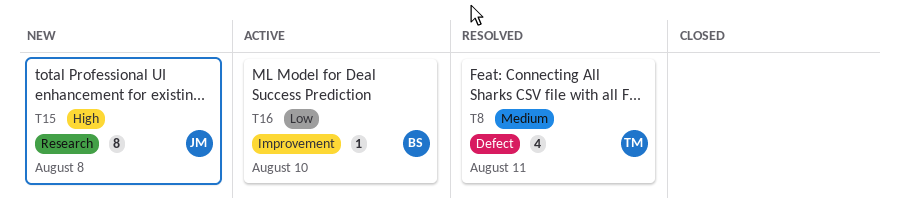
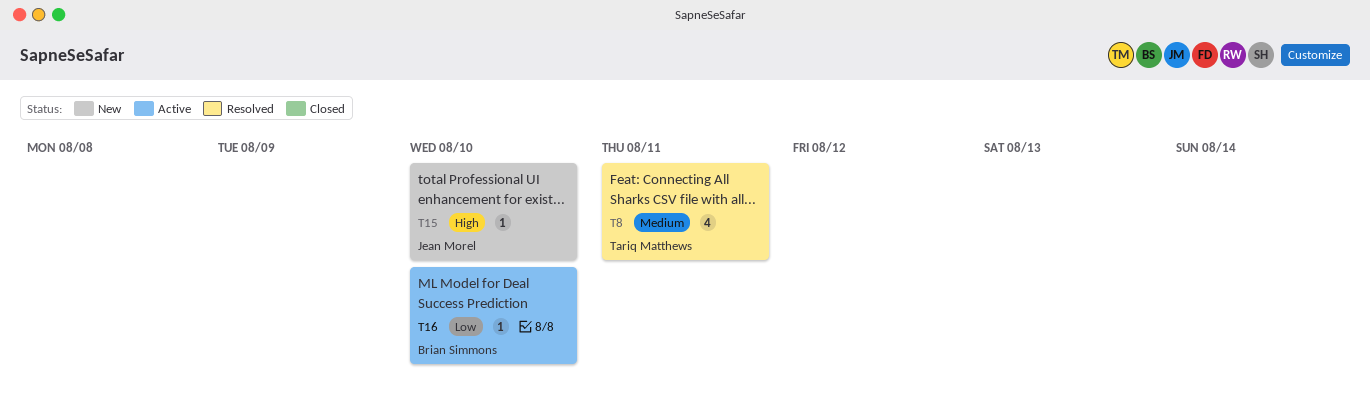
T15, estimate: 8 -> 1
T15, due: Aug 8 -> Aug 10

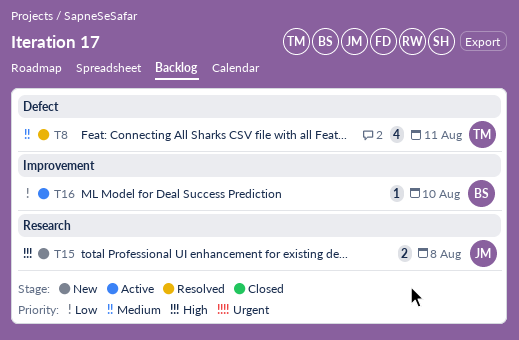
T15, estimate: 1 -> 2
T15, due: Aug 10 -> Aug 8

